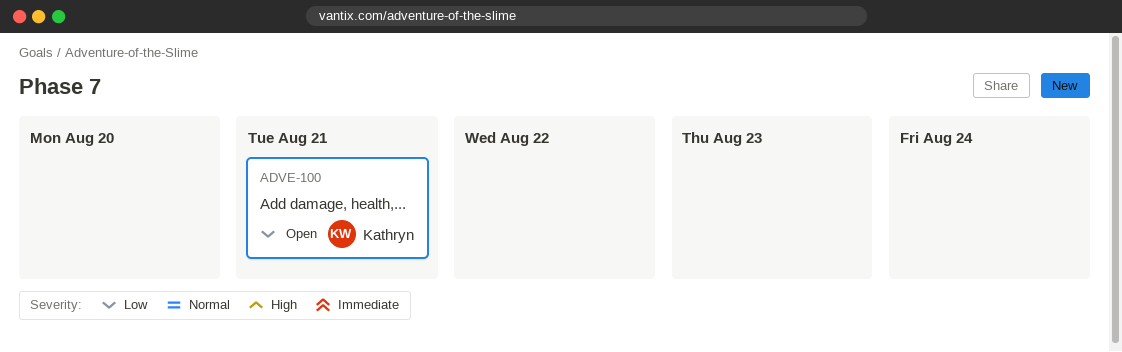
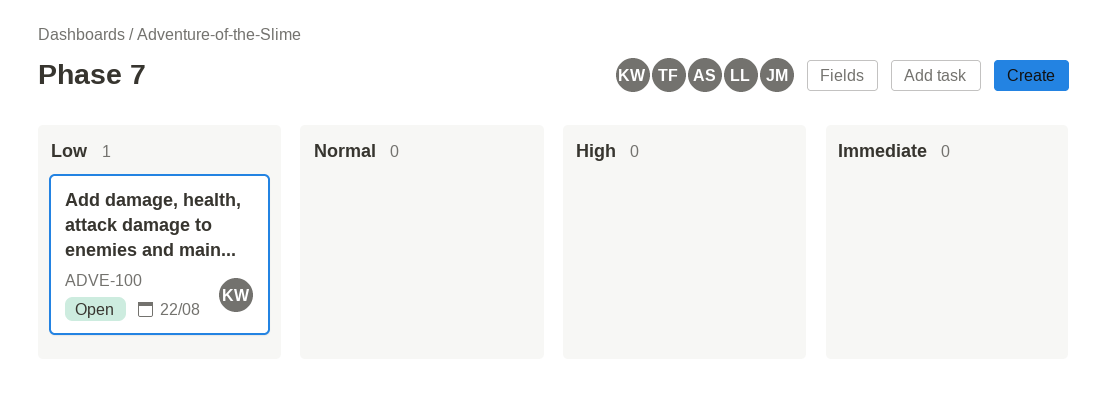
ADVE-100, due: Aug 21 -> Aug 22

